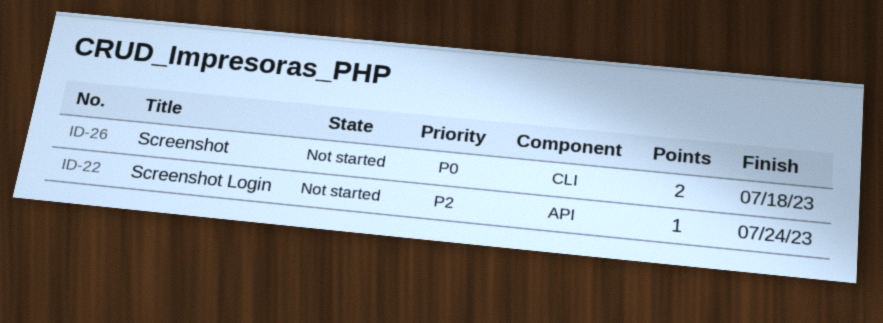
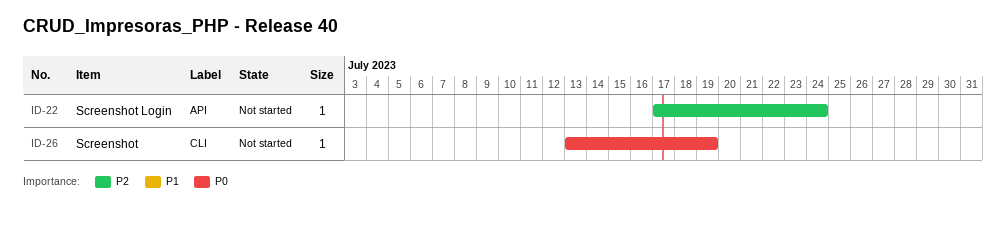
ID-26, estimate: 2 -> 1
ID-26, due: Jul 18 -> Jul 19

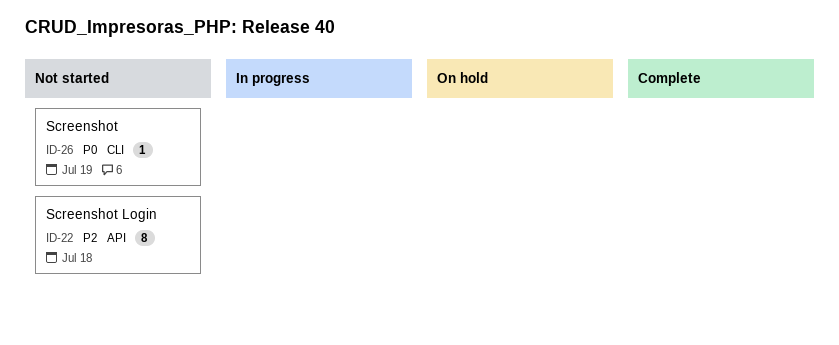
ID-22, estimate: 1 -> 8
ID-22, due: Jul 24 -> Jul 18

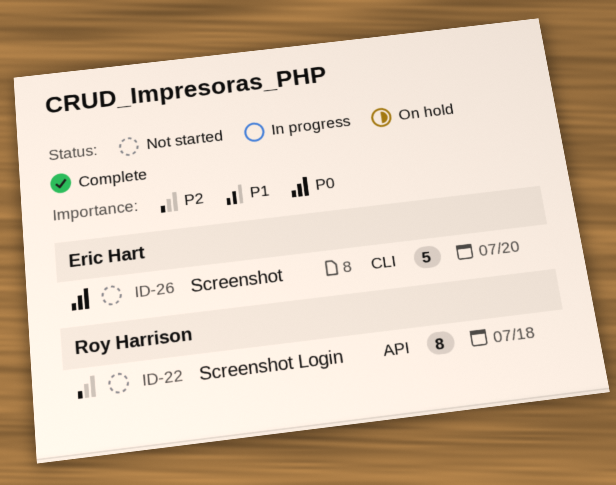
ID-26, estimate: 1 -> 5
ID-26, due: Jul 19 -> Jul 20

